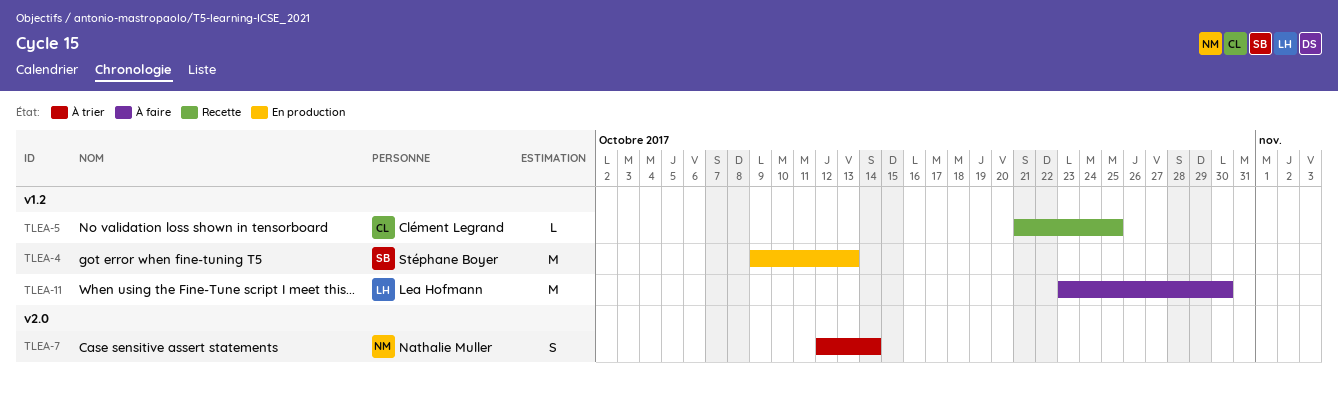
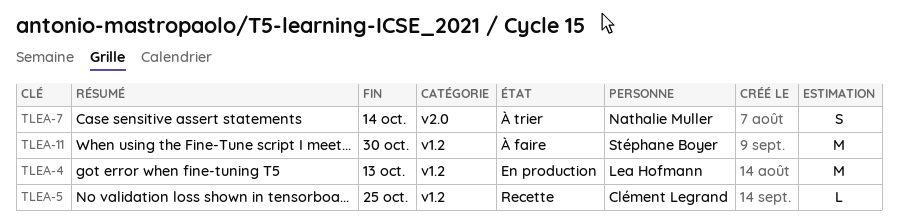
TLEA-4, owner: Stéphane Boyer -> Lea Hofmann
TLEA-11, owner: Lea Hofmann -> Stéphane Boyer

